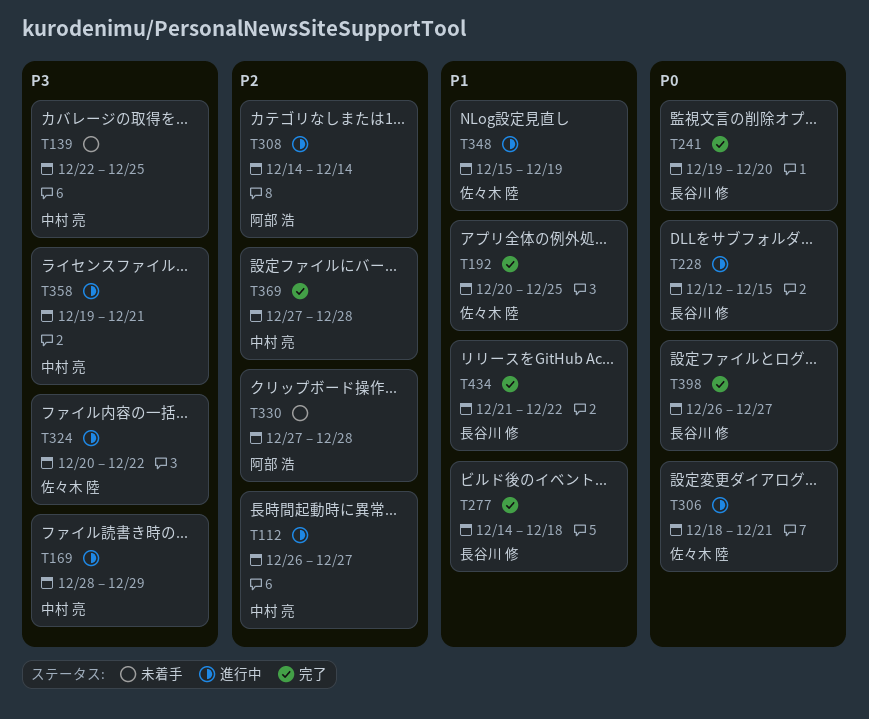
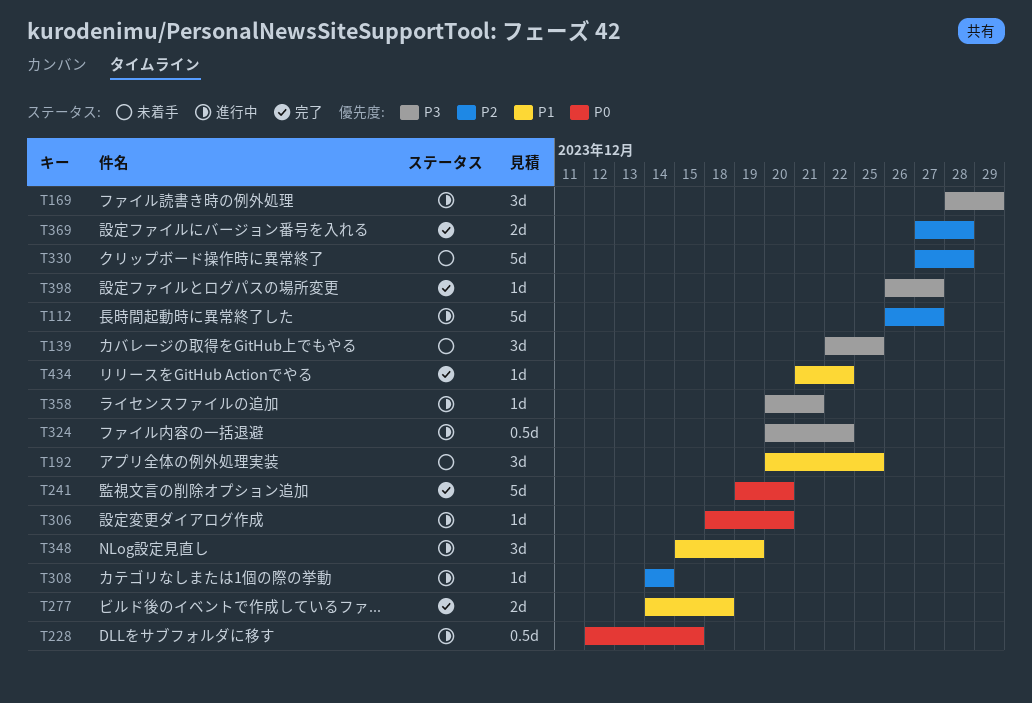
T192, status: 完了 -> 未着手
T306, due: Dec 21 -> Dec 20
T358, start: Dec 19 -> Dec 20
T398, priority: P0 -> P3

